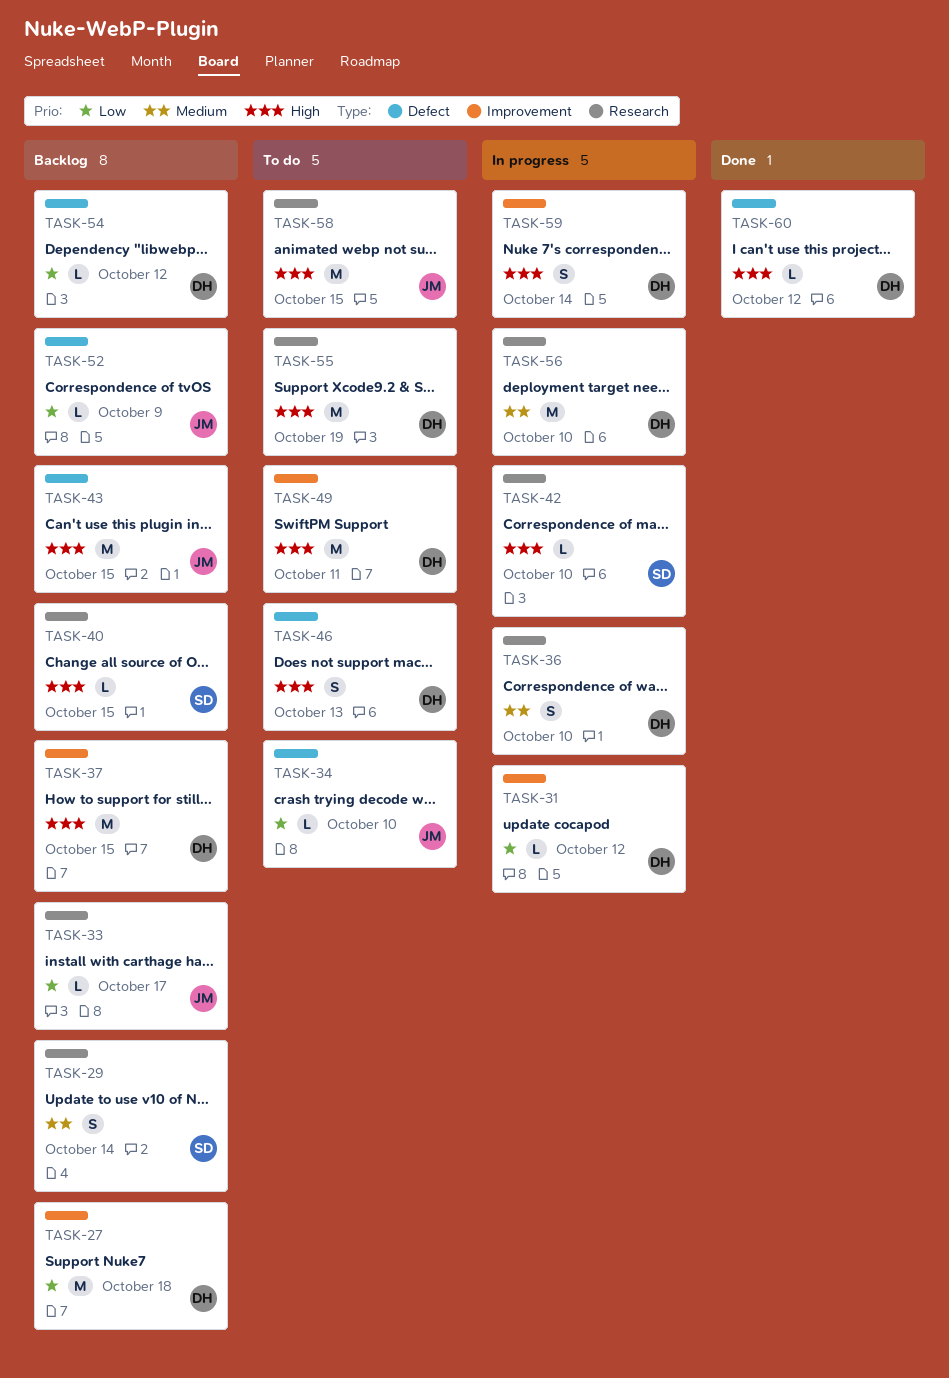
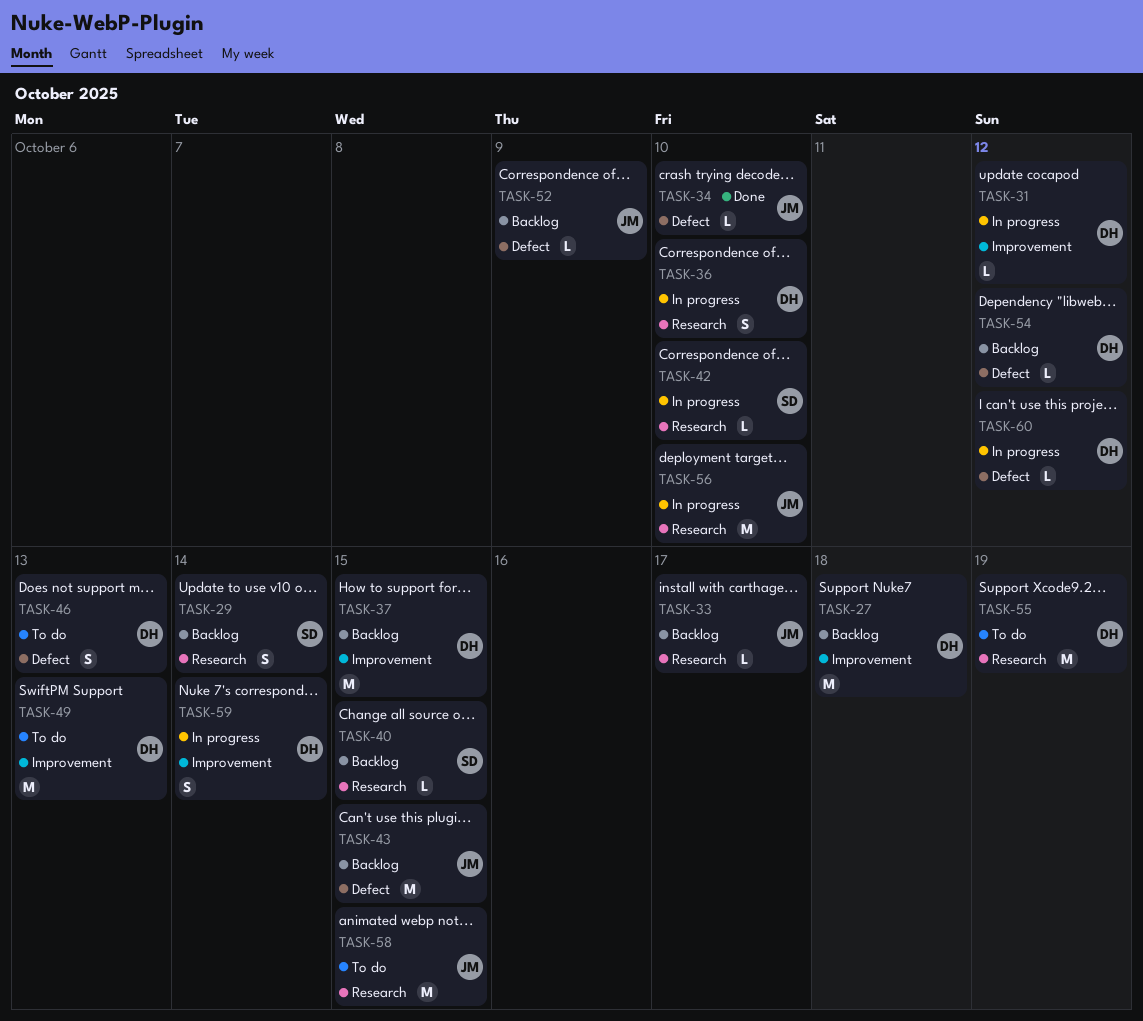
TASK-34, status: To do -> Done
TASK-49, due: Oct 11 -> Oct 13
TASK-56, owner: DH -> JM
TASK-60, status: Done -> In progress

